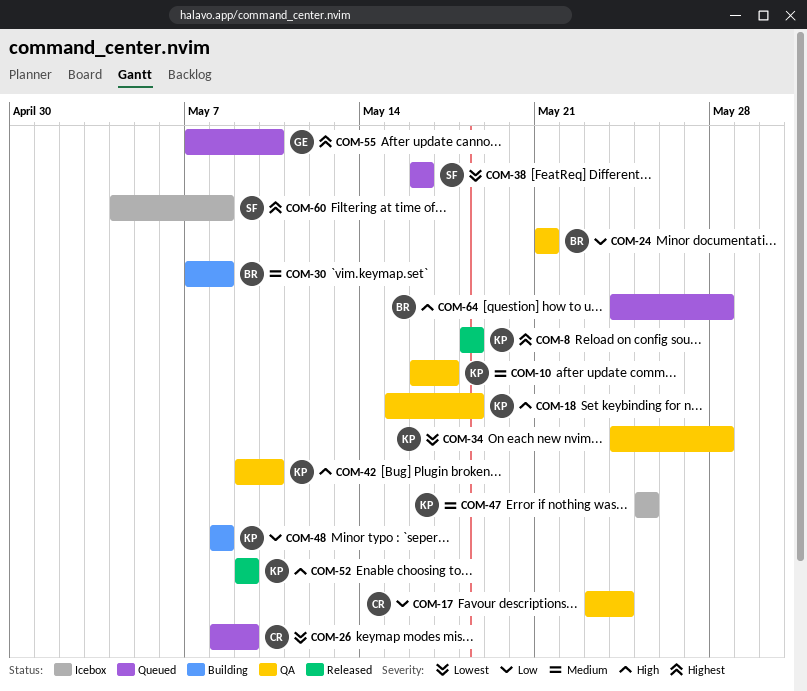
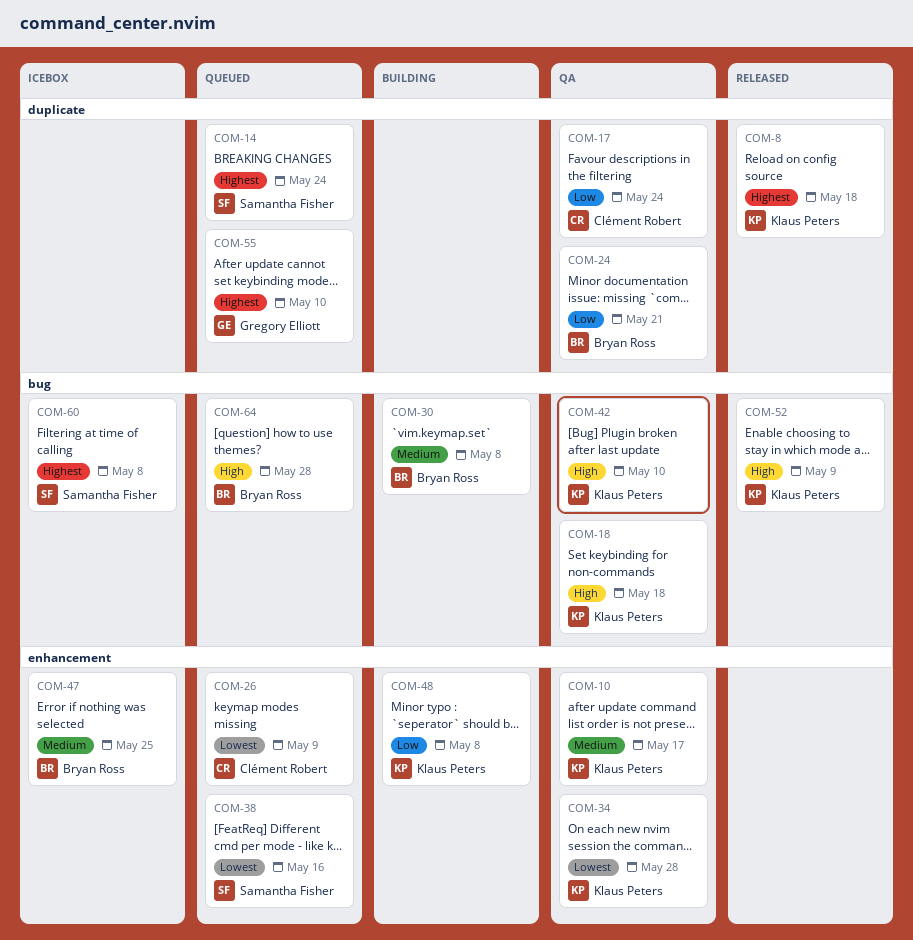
COM-14: none -> present
COM-47, owner: Klaus Peters -> Bryan Ross

